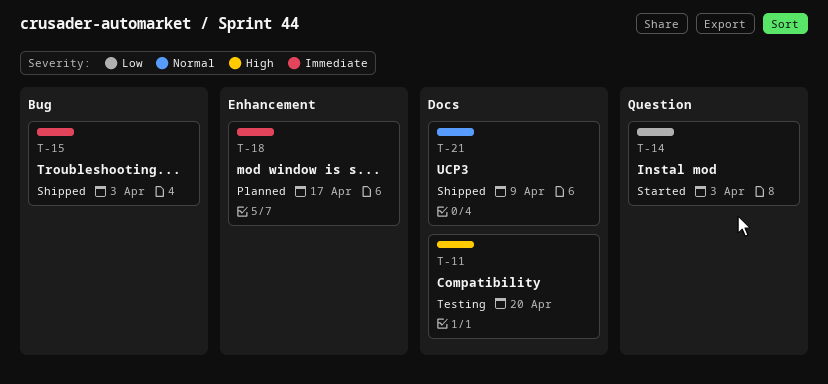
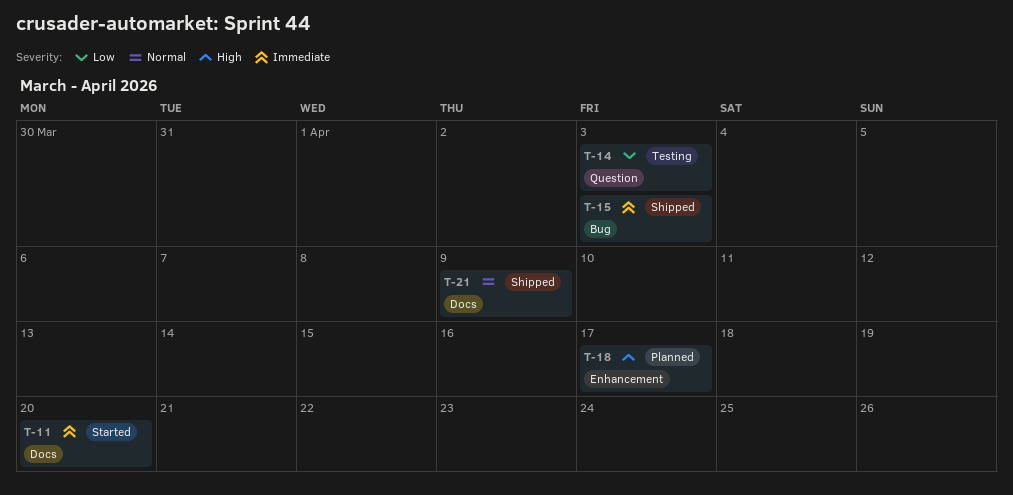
T-11, status: Testing -> Started
T-11, priority: High -> Immediate
T-14, status: Started -> Testing
T-18, priority: Immediate -> High

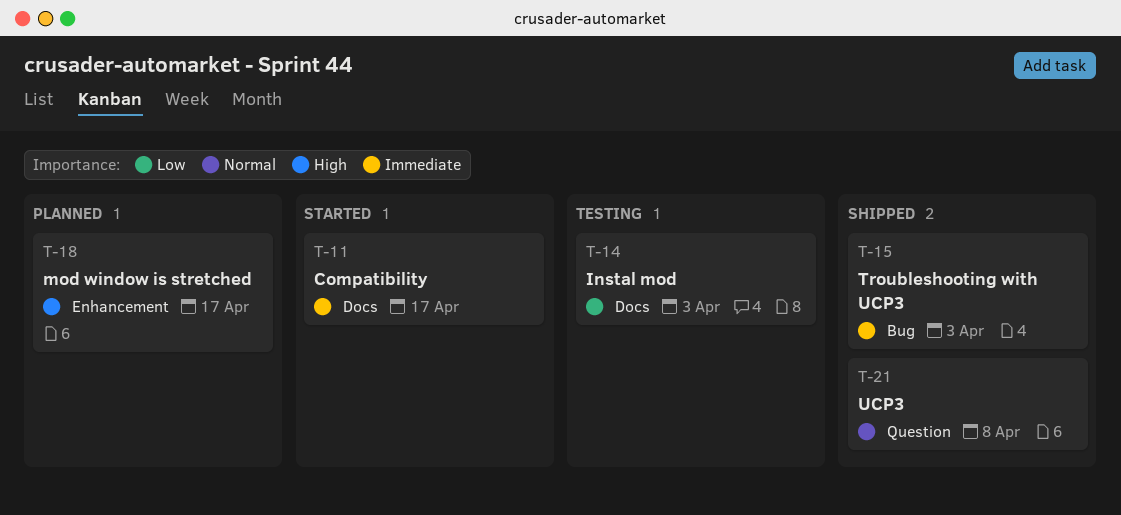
T-11, due: Apr 20 -> Apr 17
T-14, label: Question -> Docs
T-21, label: Docs -> Question
T-21, due: Apr 9 -> Apr 8

